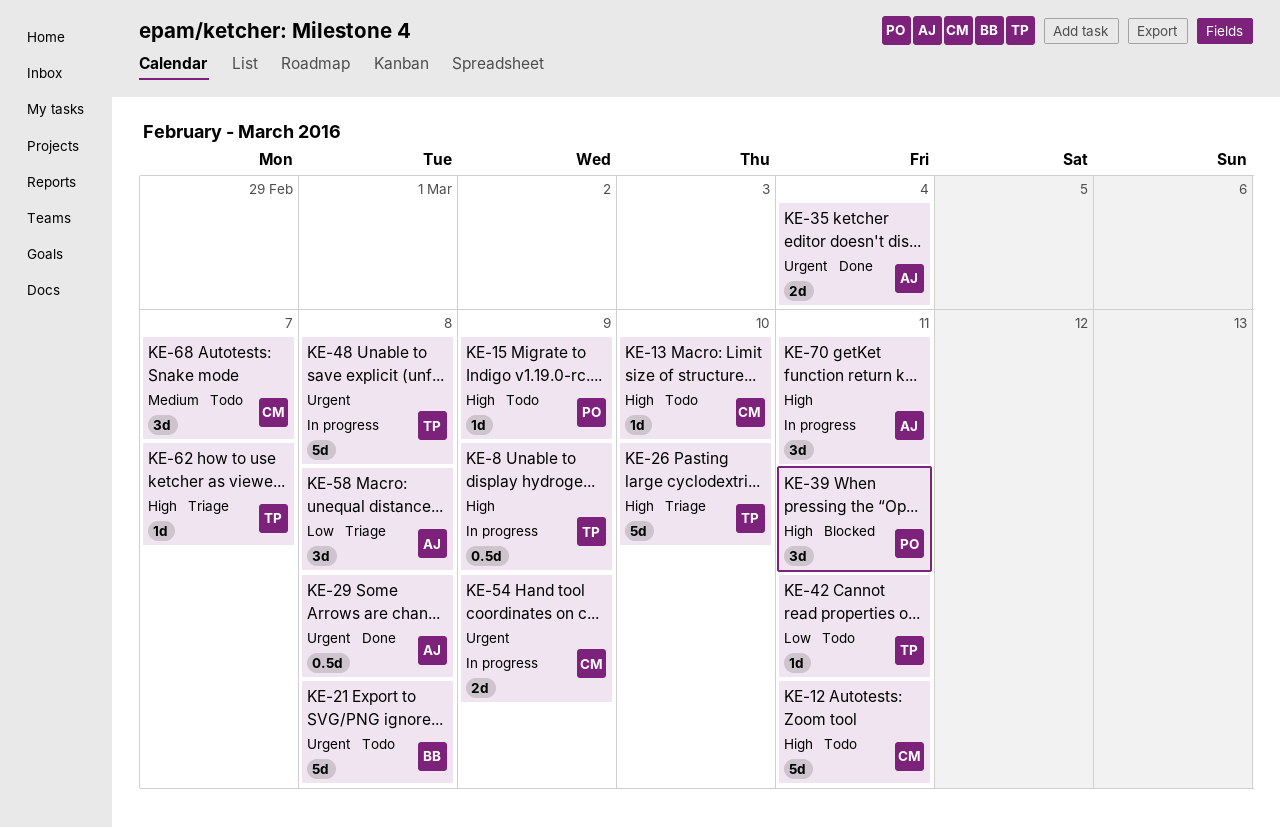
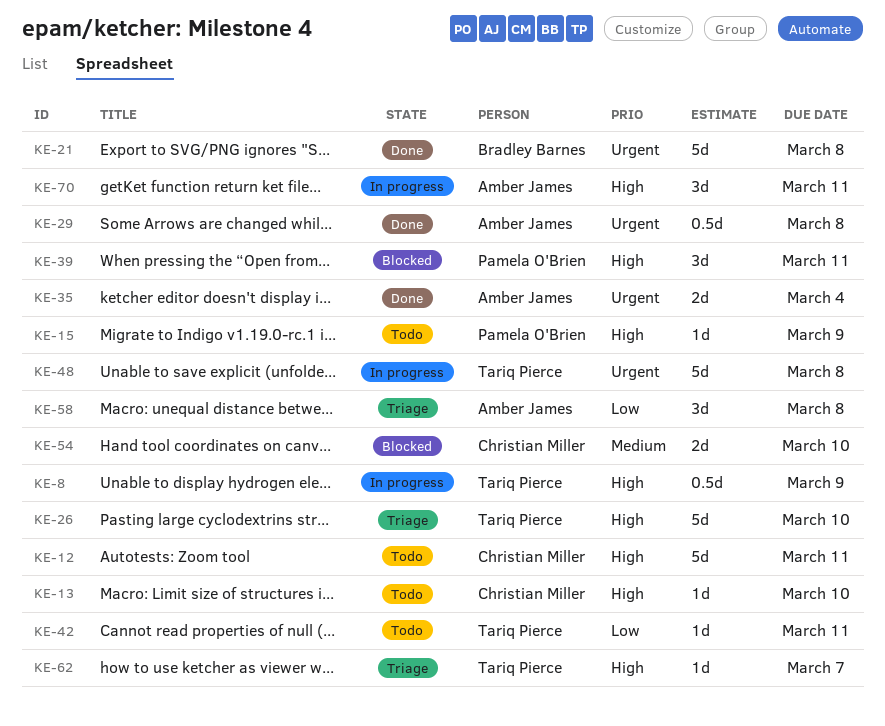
KE-21, status: Todo -> Done
KE-54, status: In progress -> Blocked
KE-54, priority: Urgent -> Medium
KE-54, due: Mar 9 -> Mar 10
KE-68: present -> none

